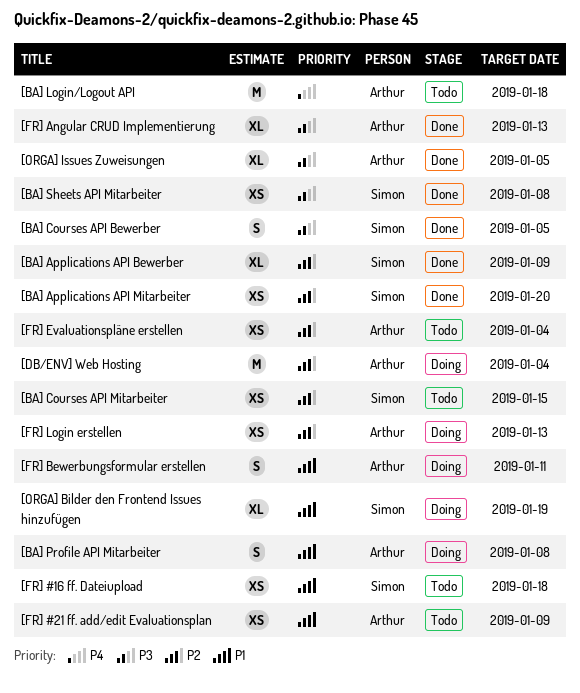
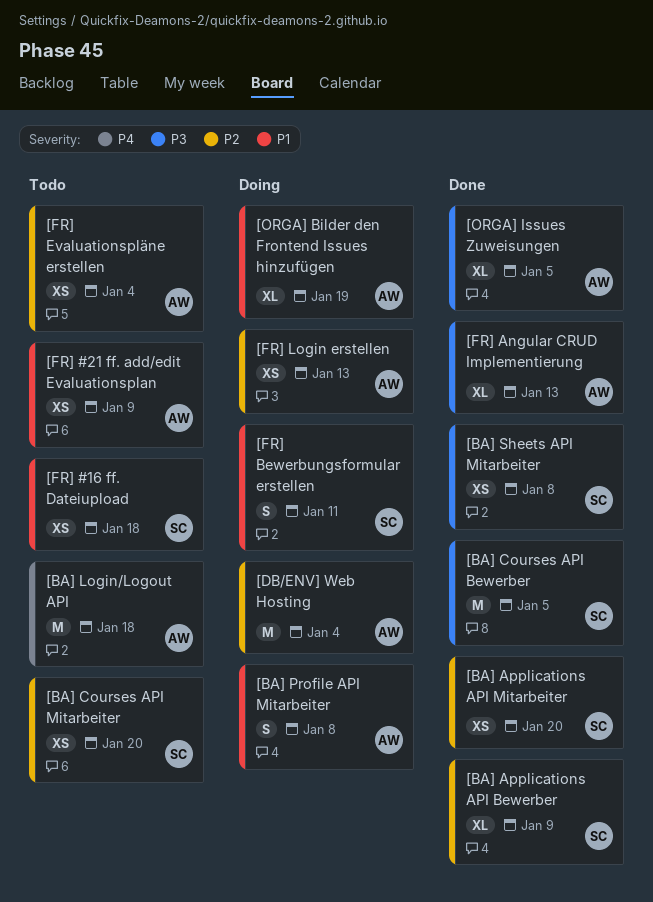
[BA] Courses API Bewerber, estimate: S -> M
[BA] Courses API Mitarbeiter, due: Jan 15 -> Jan 20
[FR] Bewerbungsformular erstellen, owner: Arthur -> Simon
[ORGA] Bilder den Frontend Issues hinzufügen, owner: Simon -> Arthur

